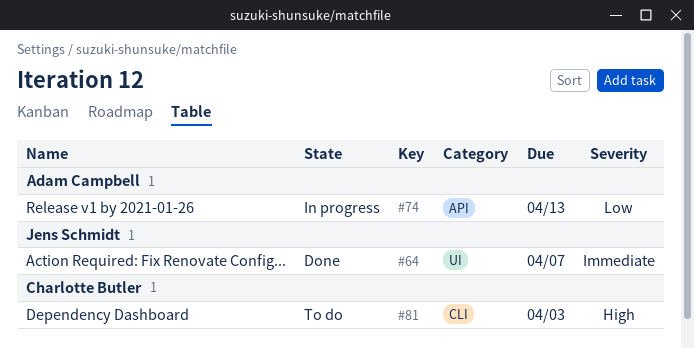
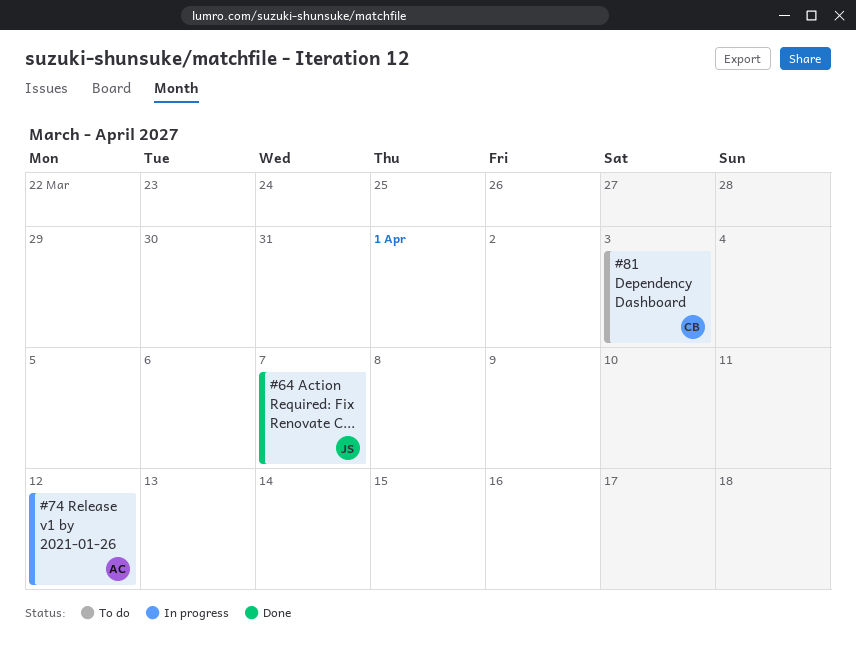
#74, due: Apr 13 -> Apr 12

